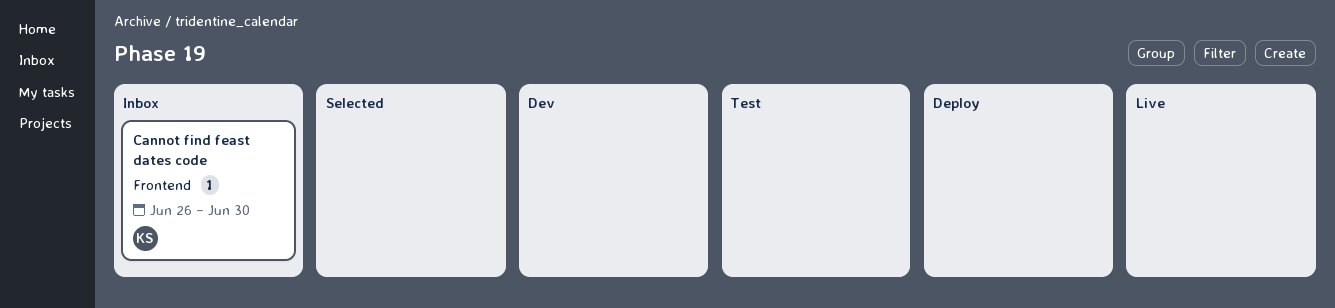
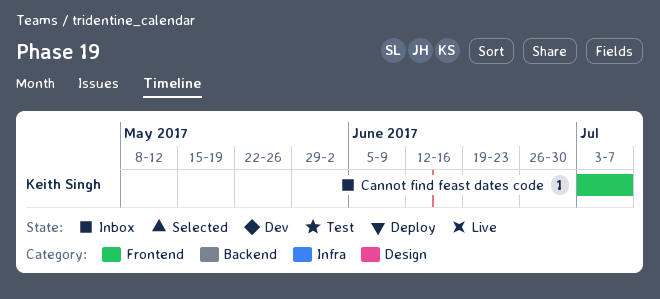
Cannot find feast dates code, start: Jun 26 -> Jul 3
Cannot find feast dates code, due: Jun 30 -> Jul 7

